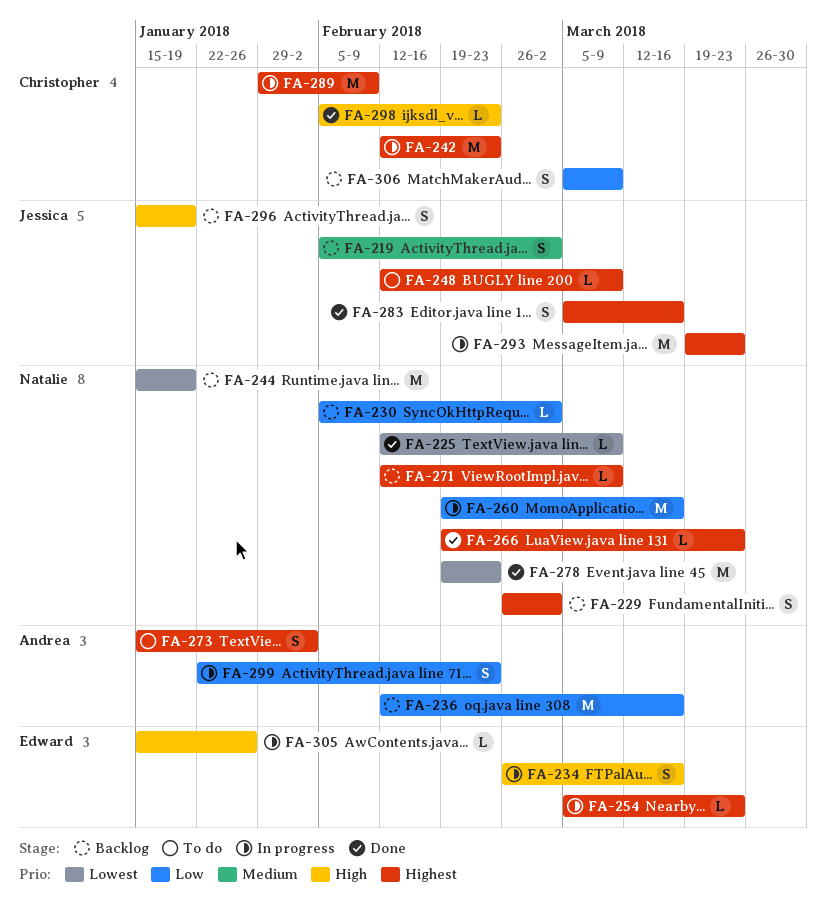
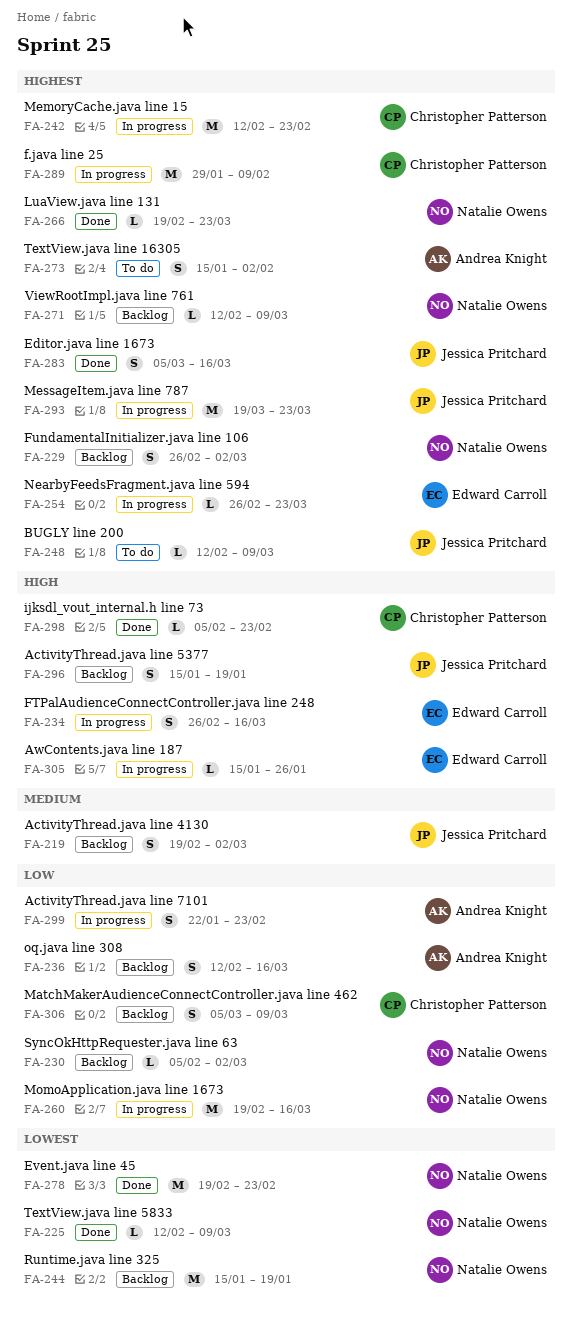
FA-219, start: Feb 5 -> Feb 19
FA-236, estimate: M -> S
FA-254, start: Mar 5 -> Feb 26

